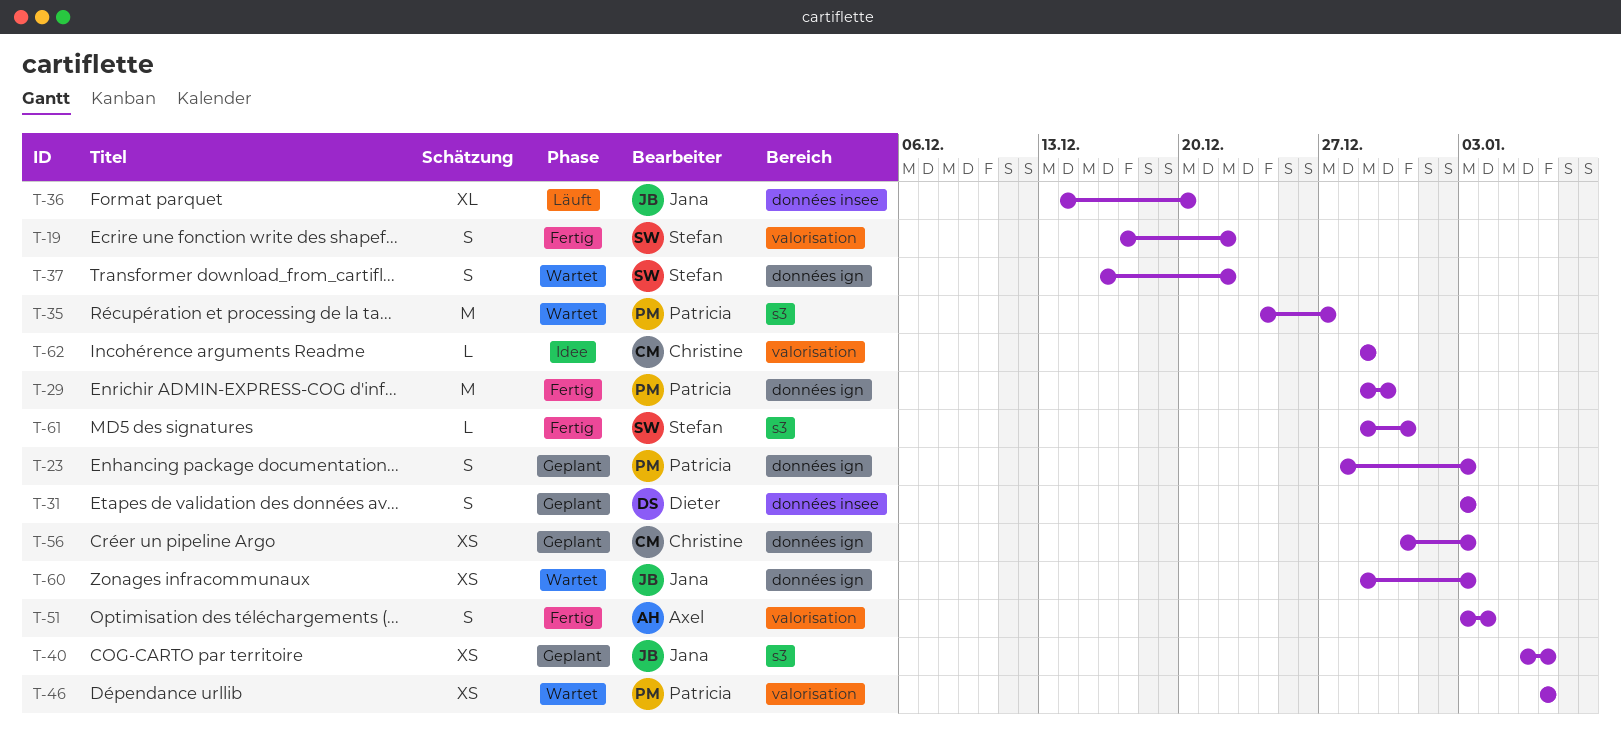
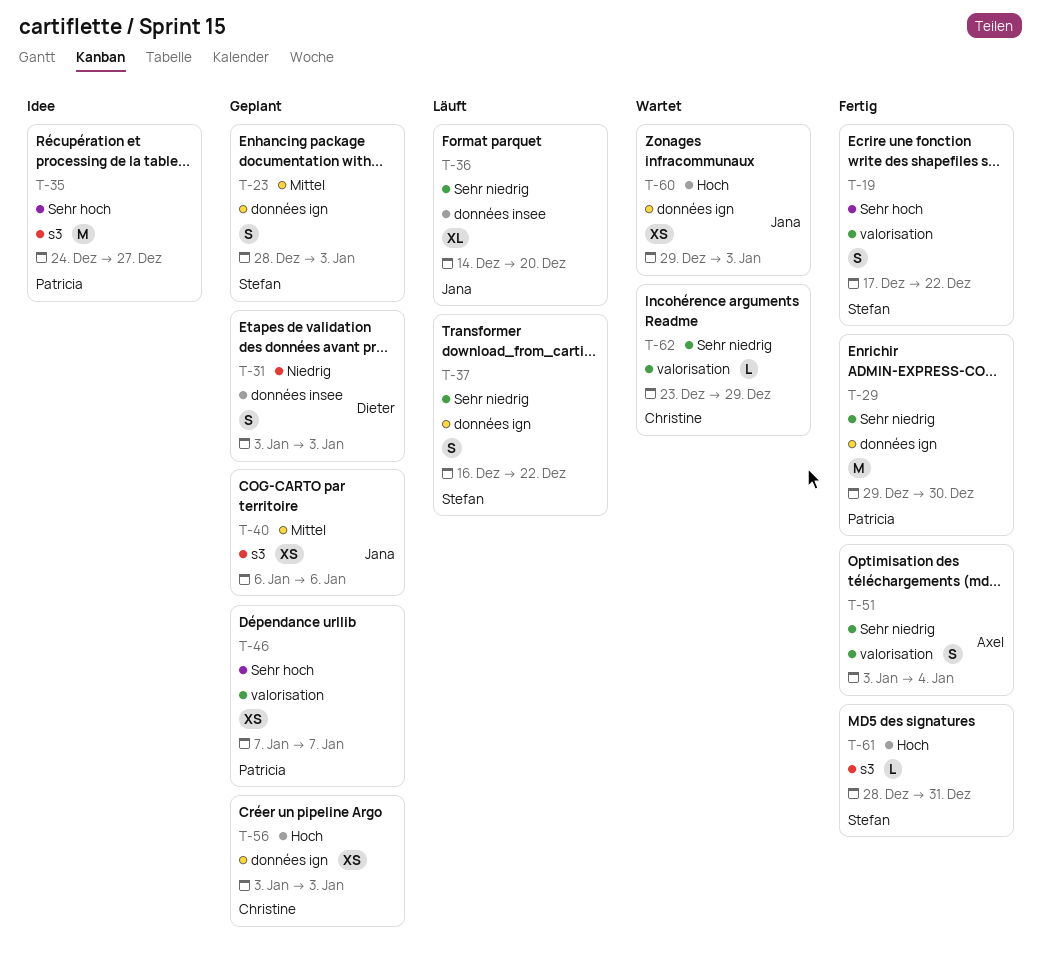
T-23, owner: Patricia -> Stefan
T-35, status: Wartet -> Idee
T-37, status: Wartet -> Läuft
T-40, due: Jan 7 -> Jan 6
T-46, status: Wartet -> Geplant
T-56, start: Dec 31 -> Jan 3
T-61, start: Dec 29 -> Dec 28
T-62, status: Idee -> Wartet
T-62, start: Dec 29 -> Dec 23

